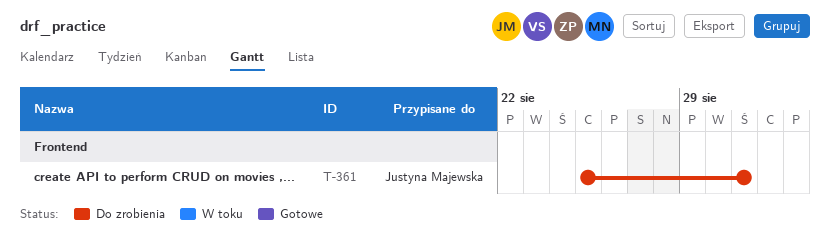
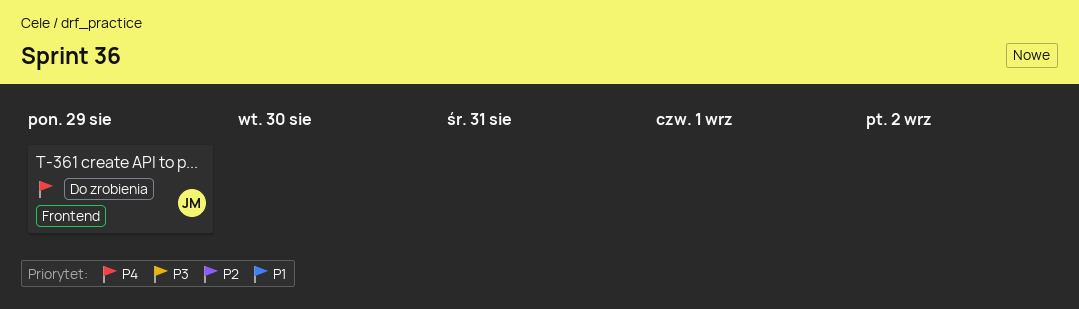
T-361, due: Aug 31 -> Aug 29

